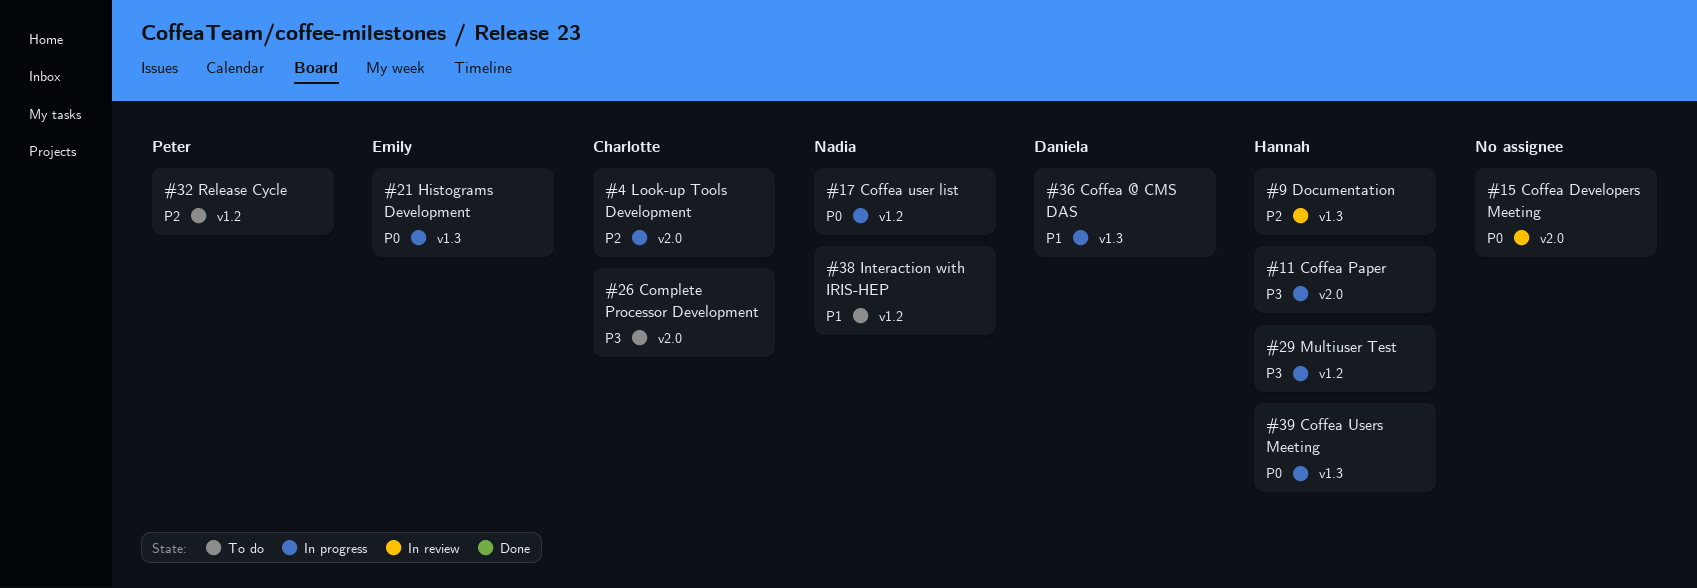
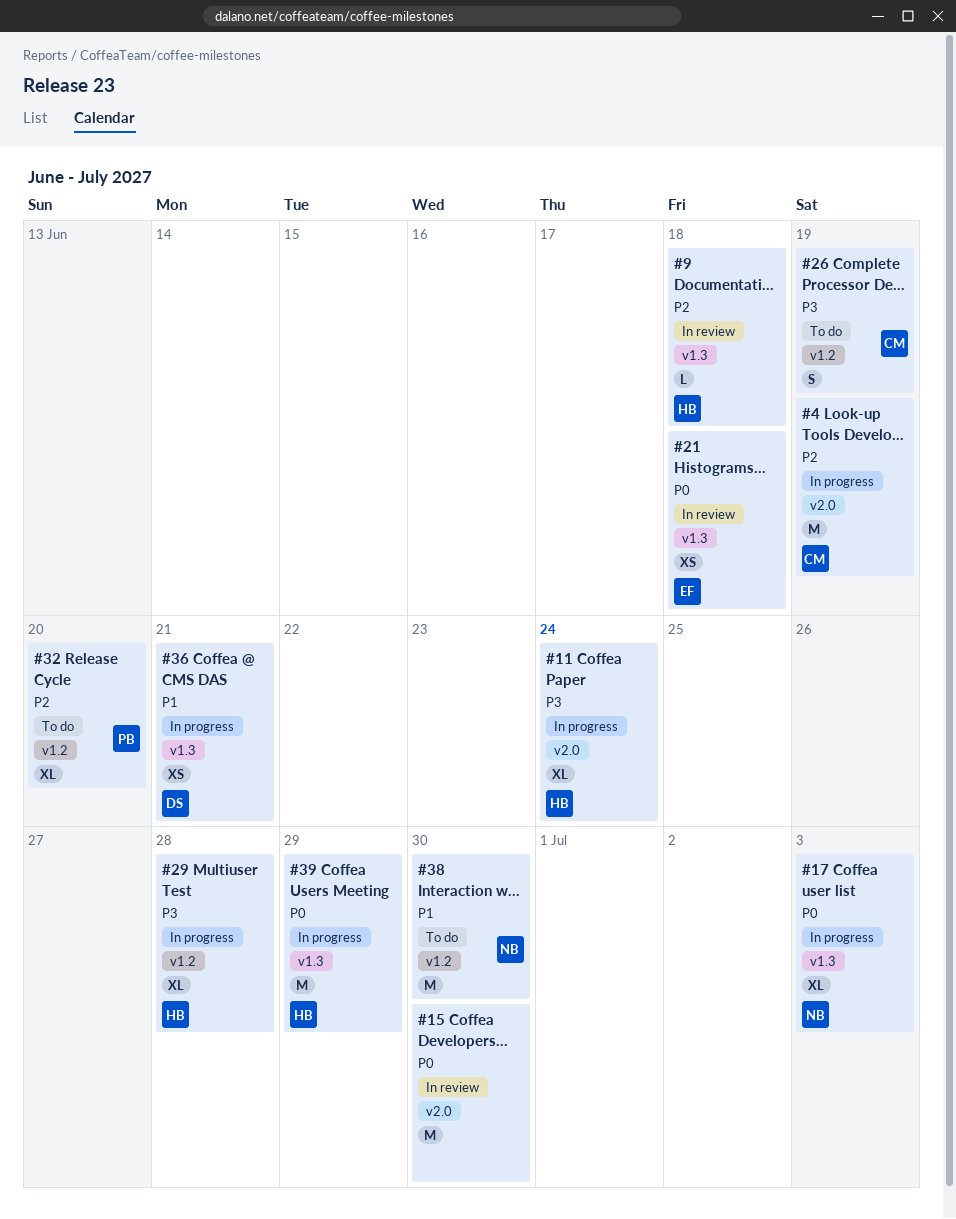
#17, label: v1.2 -> v1.3
#21, status: In progress -> In review
#26, label: v2.0 -> v1.2

